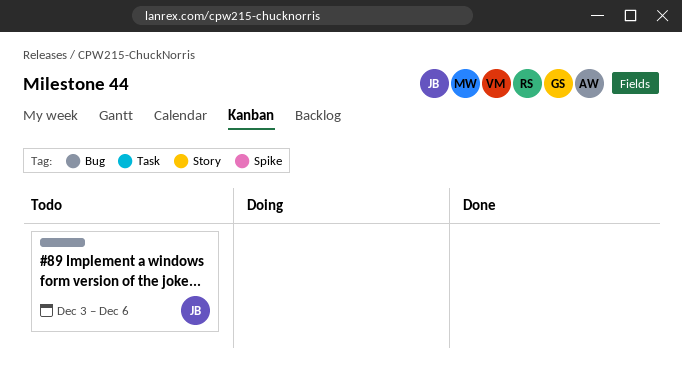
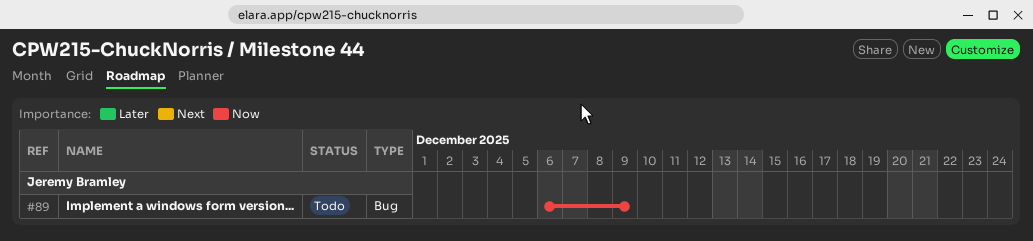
#89, start: Dec 3 -> Dec 6
#89, due: Dec 6 -> Dec 9

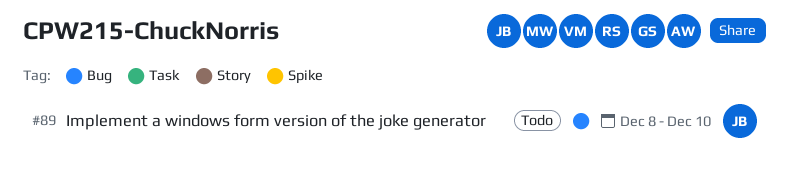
#89, start: Dec 6 -> Dec 8
#89, due: Dec 9 -> Dec 10

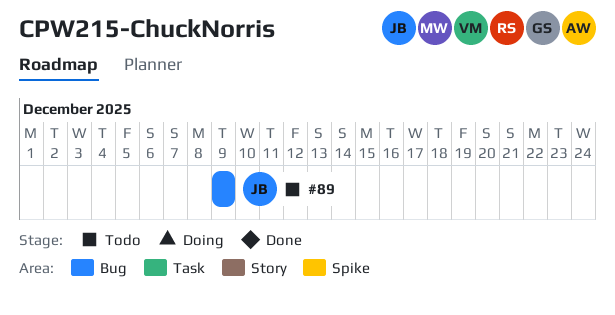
#89, start: Dec 8 -> Dec 9
#89, due: Dec 10 -> Dec 9

